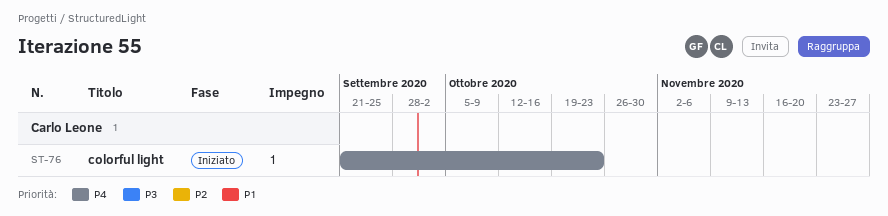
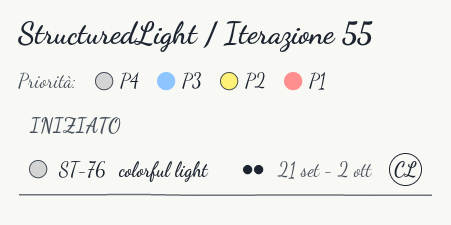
ST-76, estimate: 1 -> 2
ST-76, due: Oct 23 -> Oct 2

